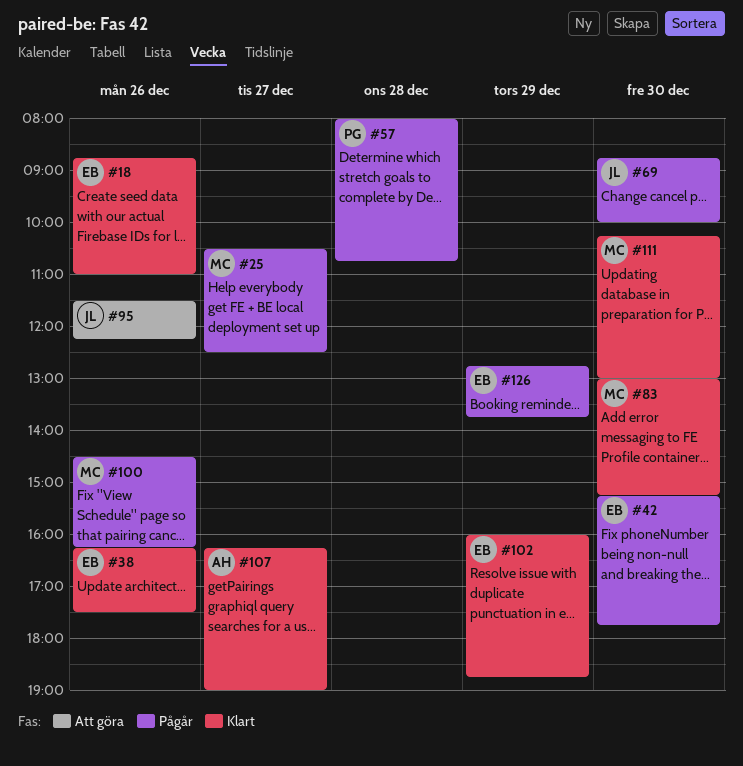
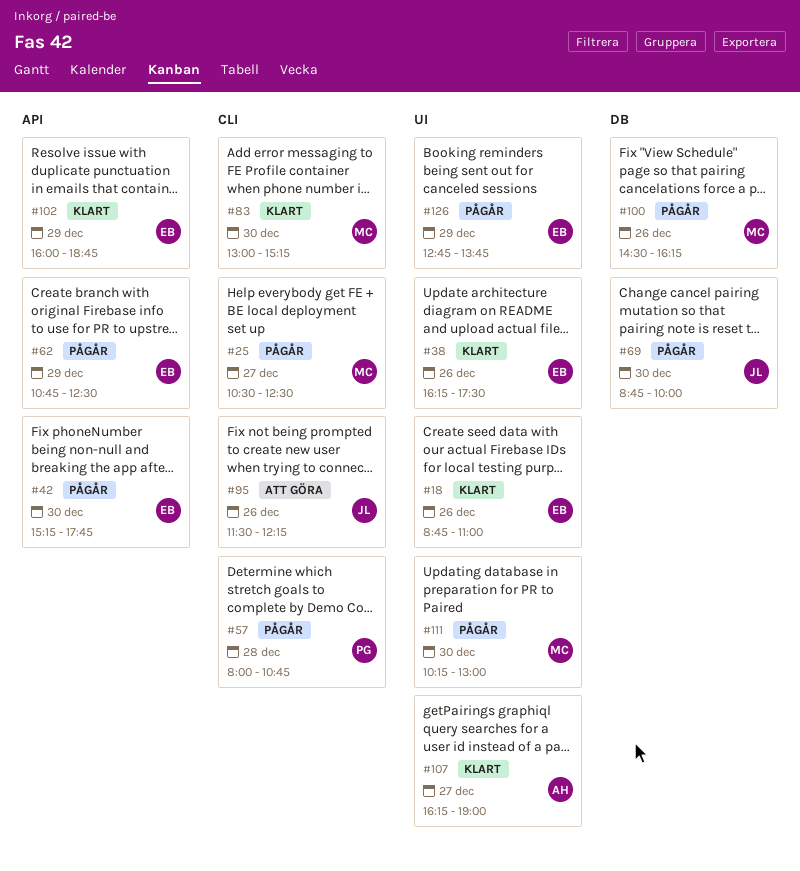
#62: none -> present
#111, status: Klart -> Pågår

